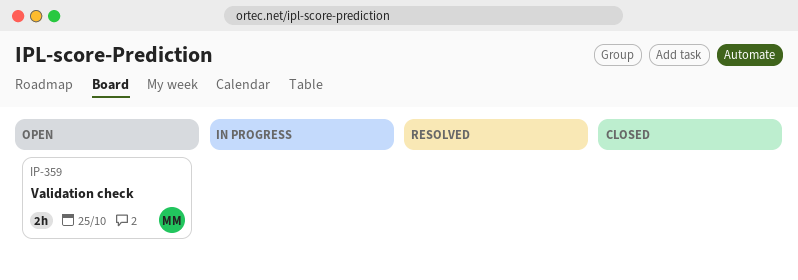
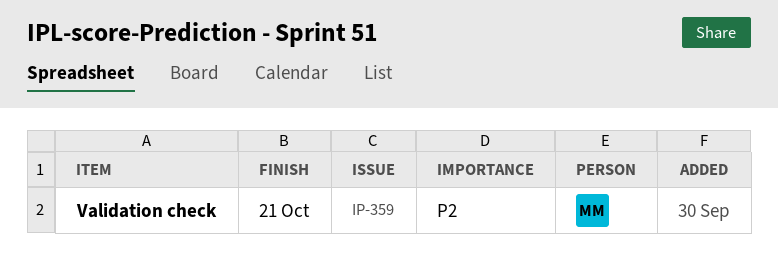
IP-359, due: Oct 25 -> Oct 21

